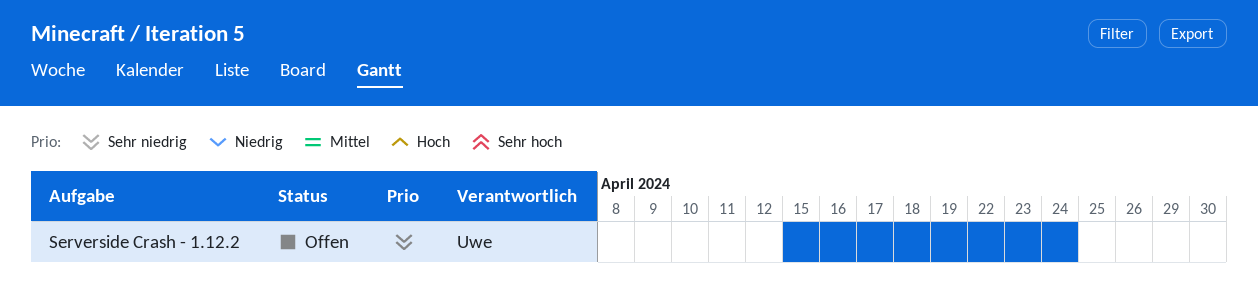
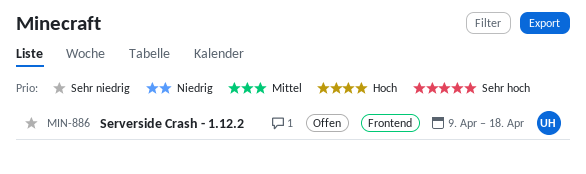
Serverside Crash - 1.12.2, start: Apr 15 -> Apr 9
Serverside Crash - 1.12.2, due: Apr 24 -> Apr 18

